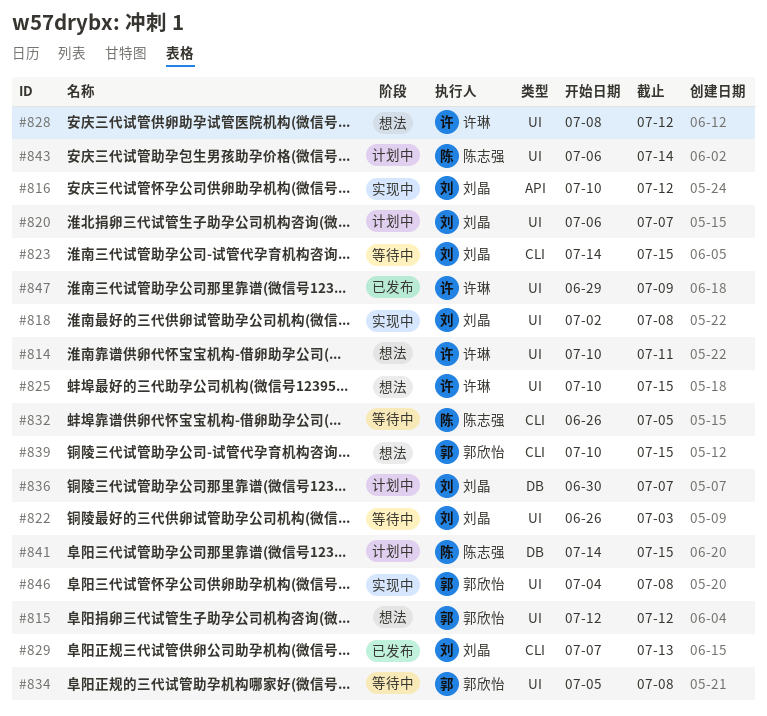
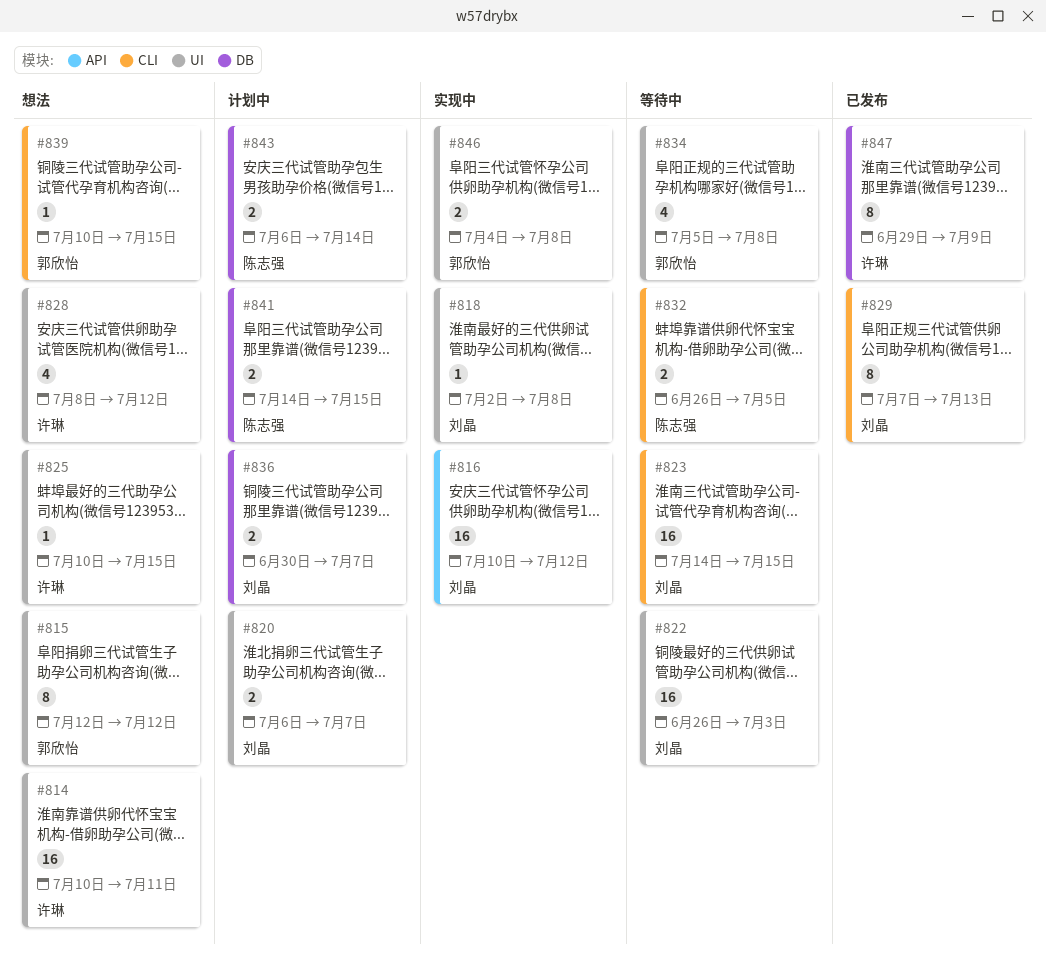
#843, label: UI -> DB
#847, label: UI -> DB

